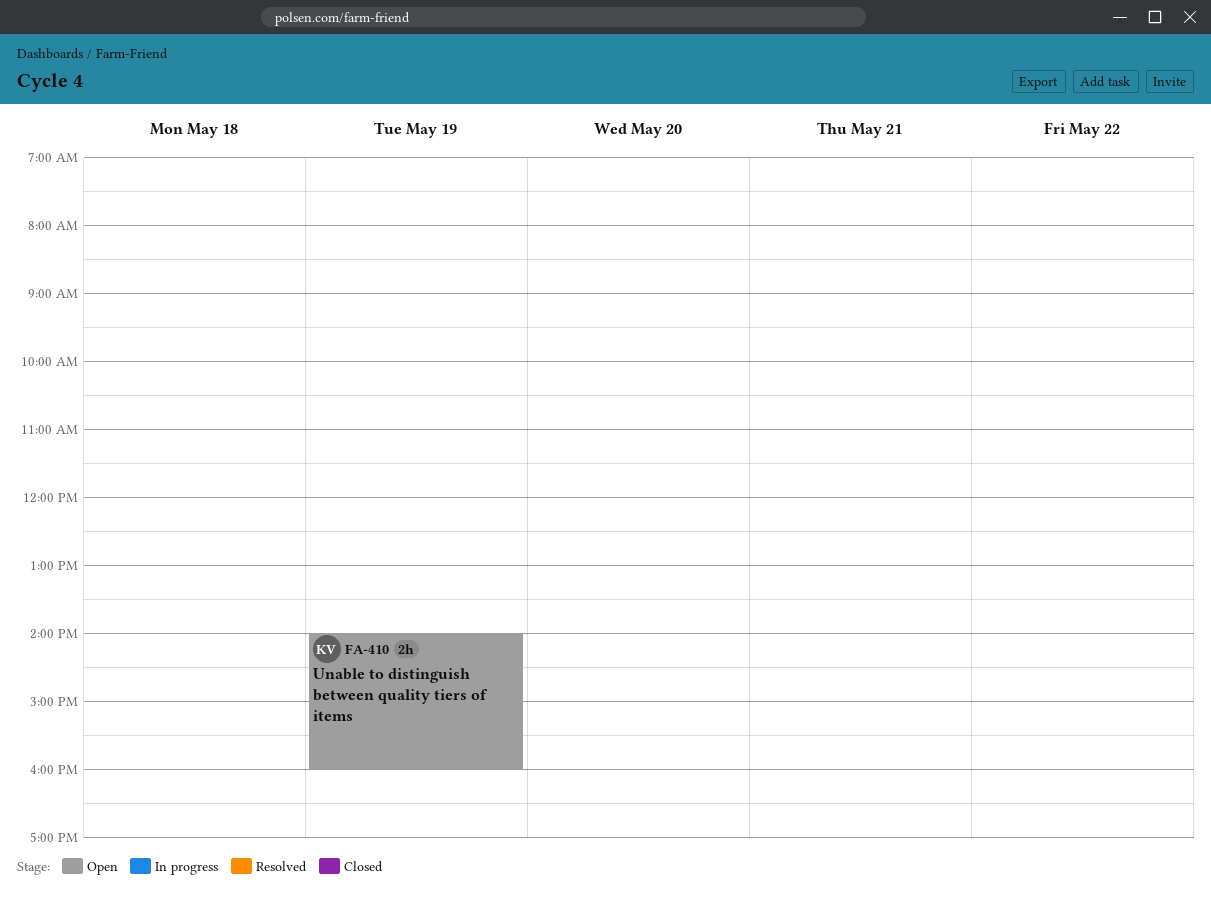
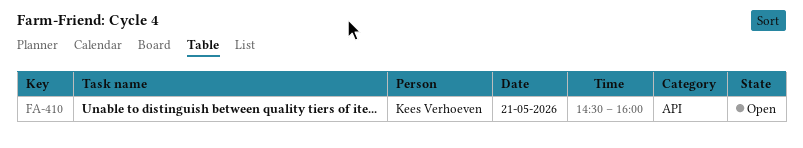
FA-410, day: May 19 -> May 21
FA-410, begins: 14:00 -> 14:30

